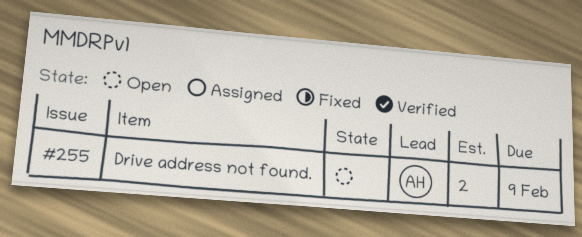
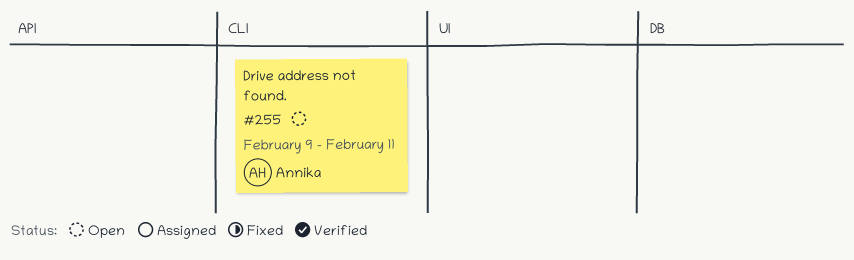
#255, due: Feb 9 -> Feb 11

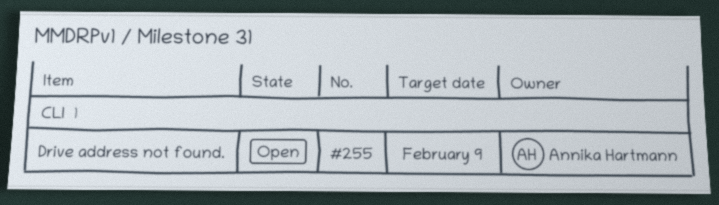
#255, due: Feb 11 -> Feb 9

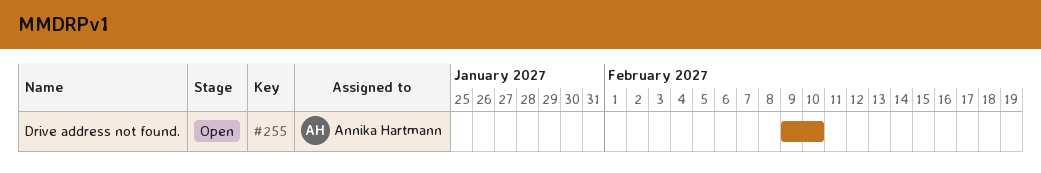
#255, due: Feb 9 -> Feb 10

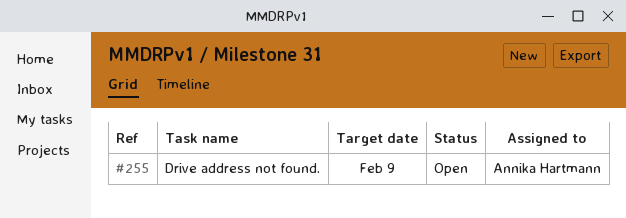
#255, due: Feb 10 -> Feb 9

